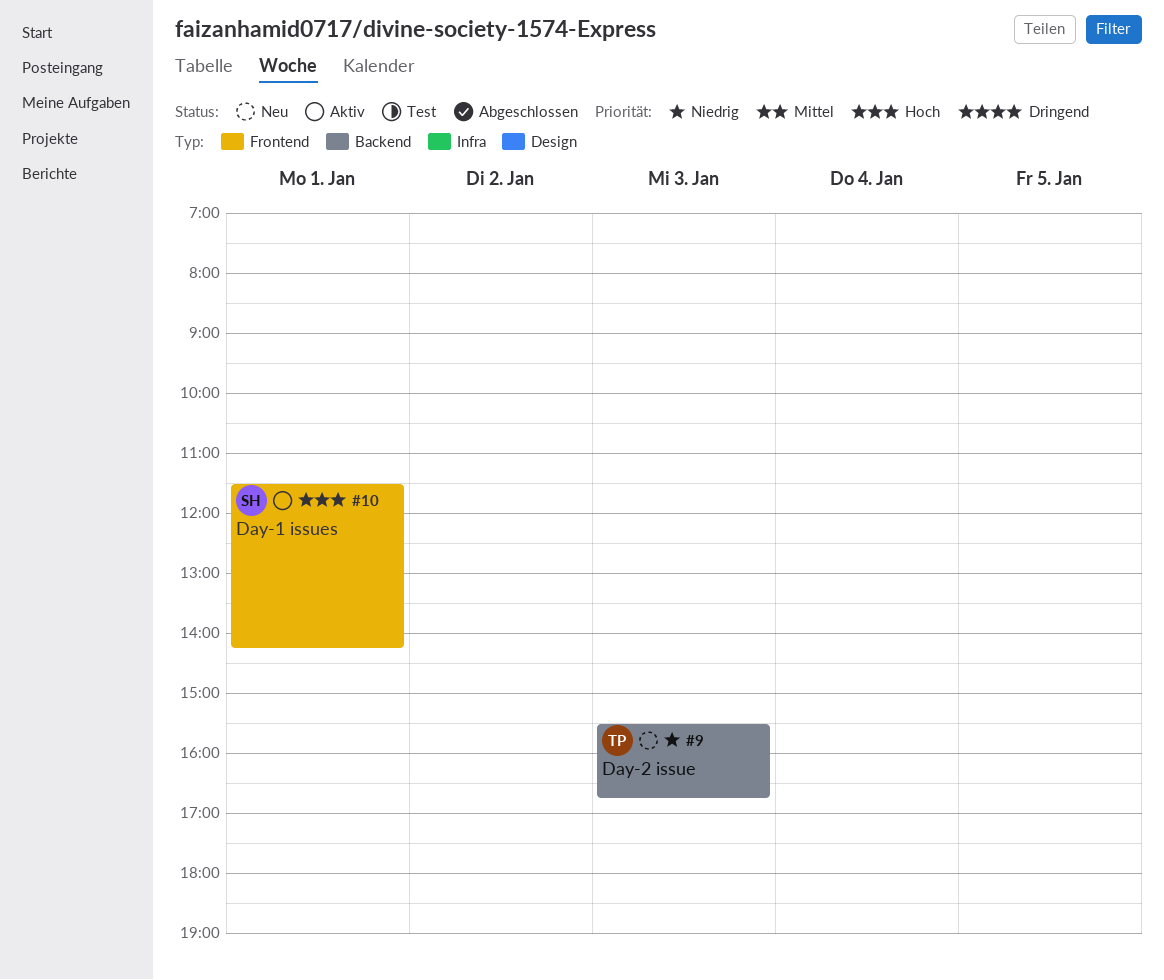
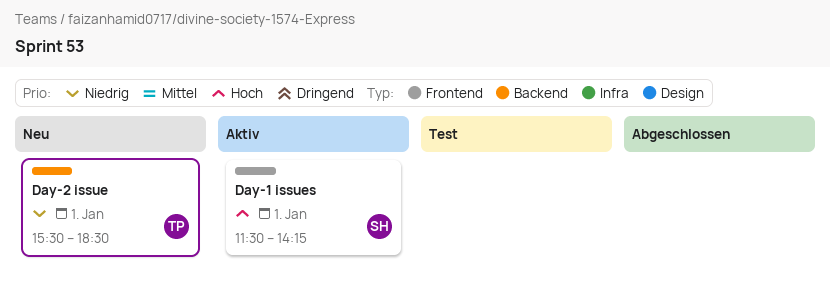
Day-2 issue, day: Jan 3 -> Jan 1
Day-2 issue, ends: 16:45 -> 18:30

